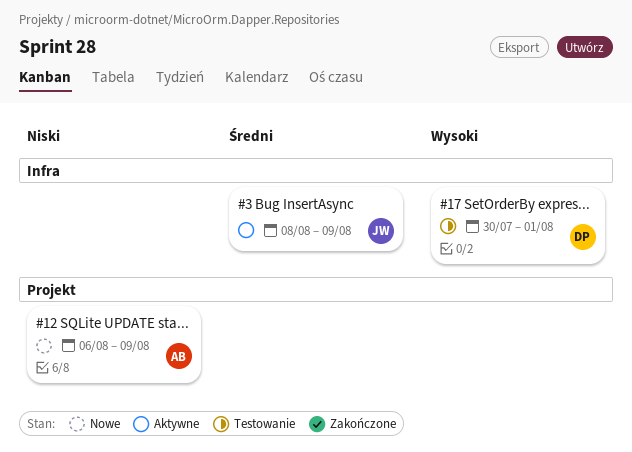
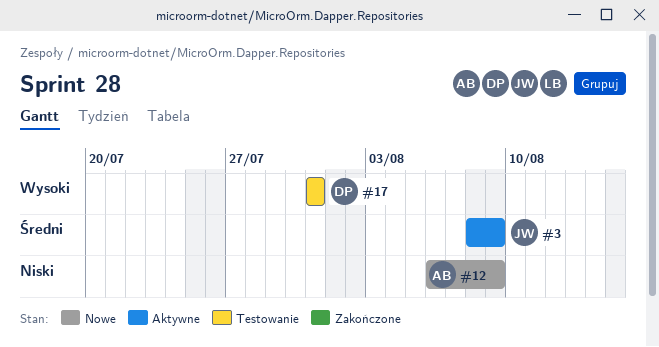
#17, start: Jul 30 -> Jul 31
#17, due: Aug 1 -> Jul 31

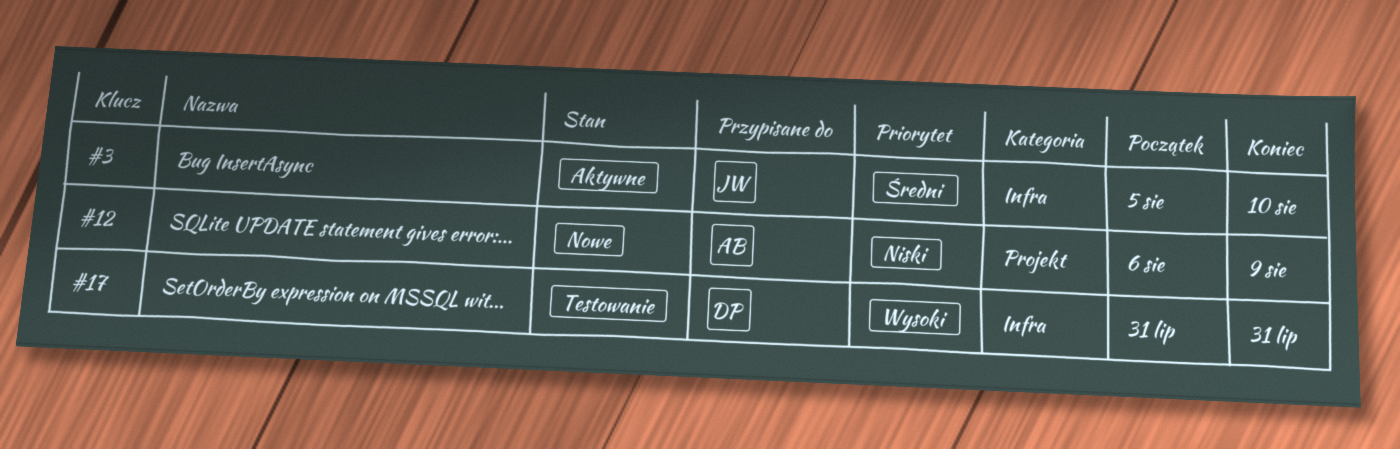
#3, start: Aug 8 -> Aug 5
#3, due: Aug 9 -> Aug 10

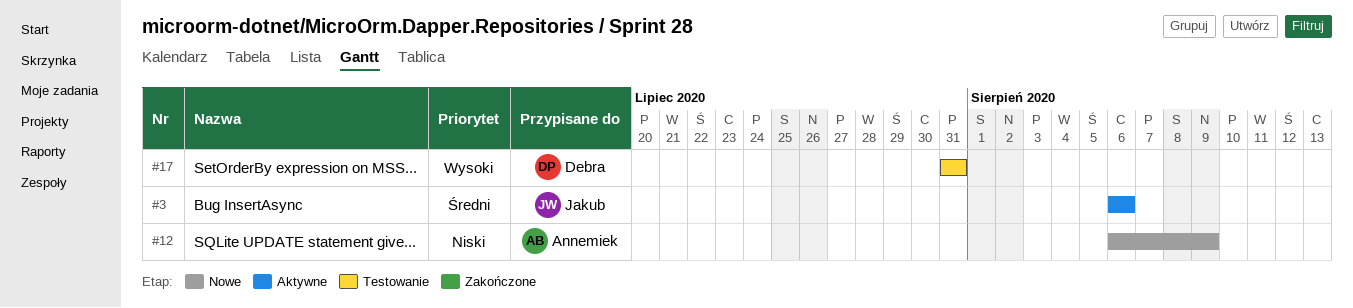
#3, start: Aug 5 -> Aug 6
#3, due: Aug 10 -> Aug 6

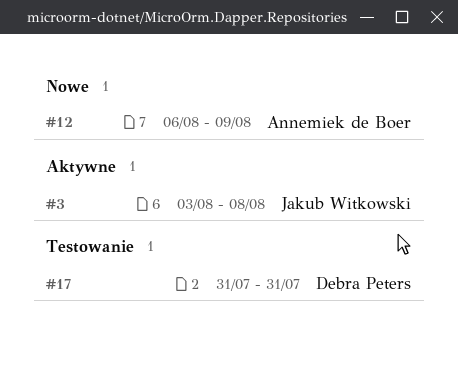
#3, start: Aug 6 -> Aug 3
#3, due: Aug 6 -> Aug 8

